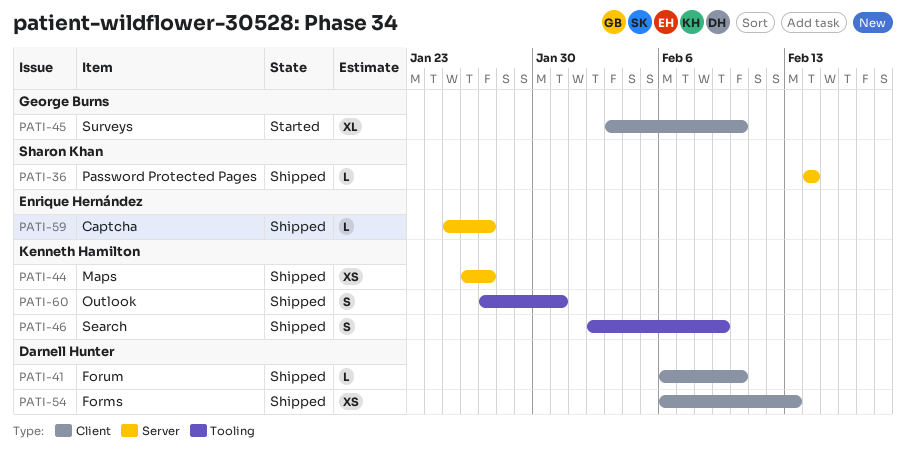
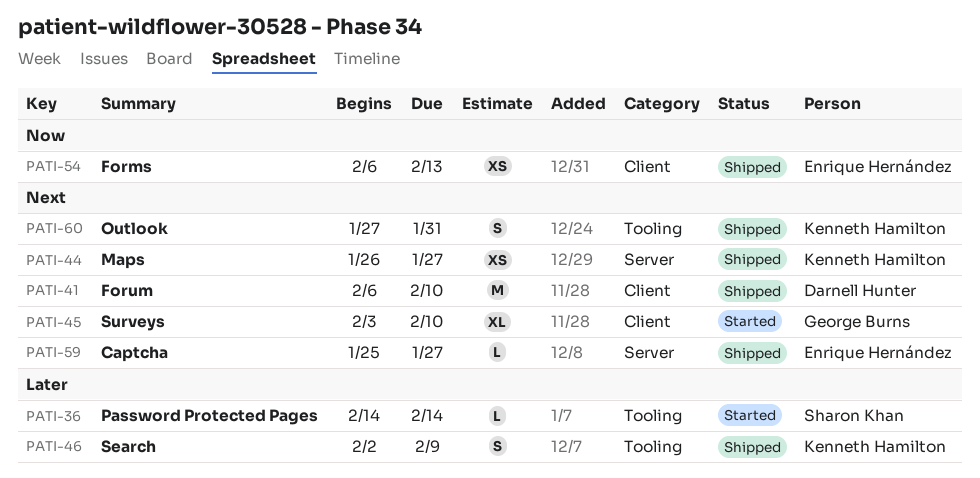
PATI-36, status: Shipped -> Started
PATI-36, label: Server -> Tooling
PATI-41, estimate: L -> M
PATI-54, owner: Darnell Hunter -> Enrique Hernández

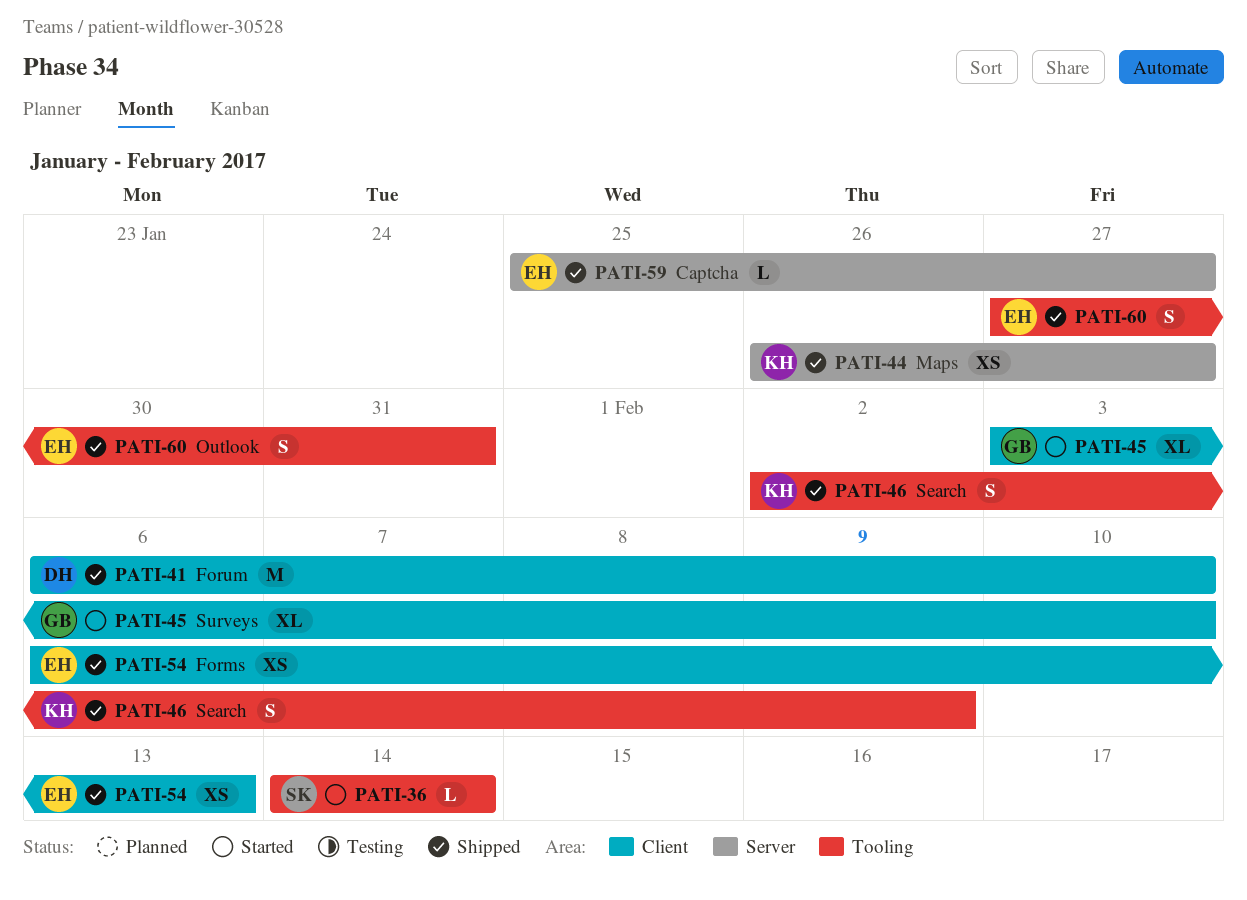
PATI-60, owner: Kenneth Hamilton -> Enrique Hernández

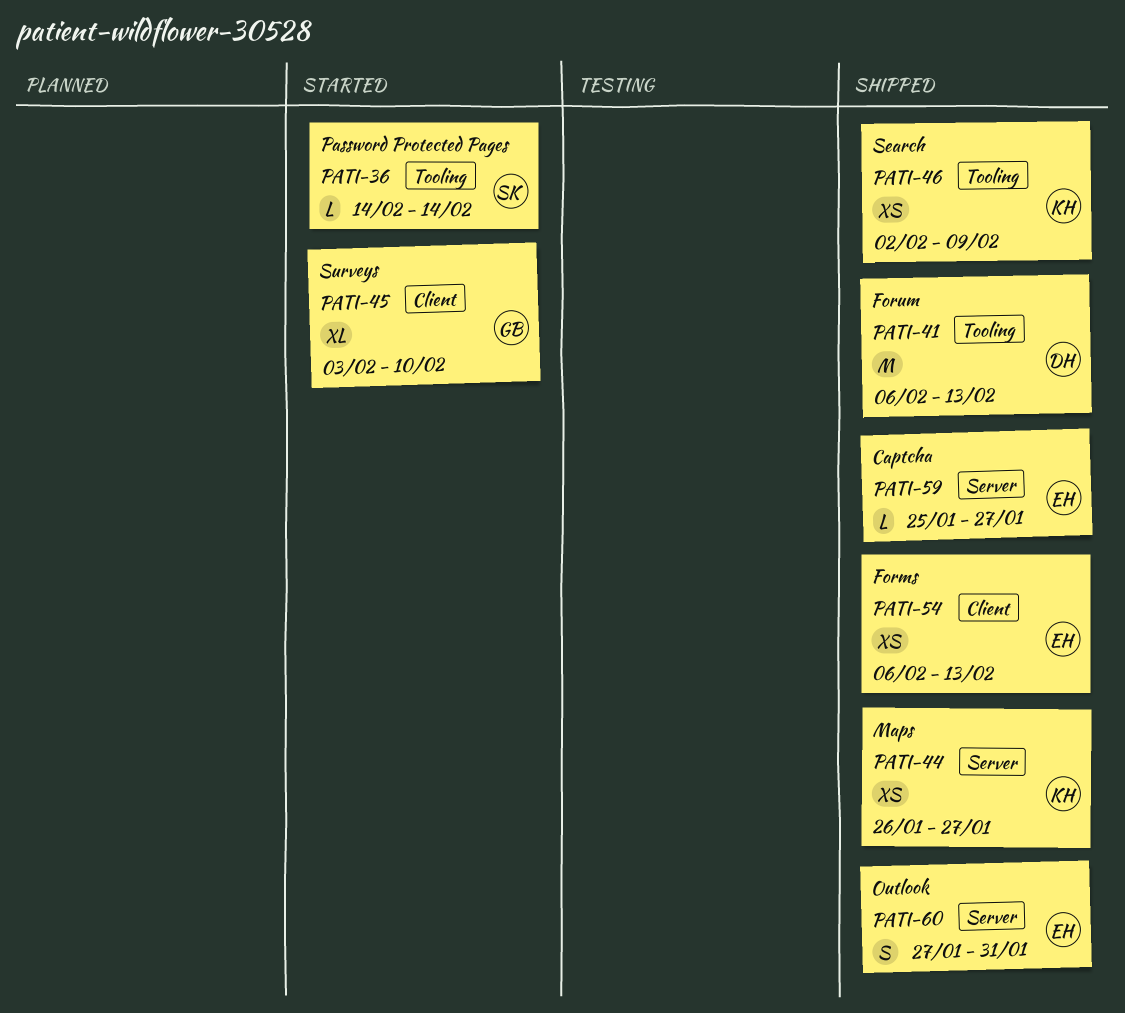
PATI-41, label: Client -> Tooling
PATI-41, due: Feb 10 -> Feb 13
PATI-46, estimate: S -> XS
PATI-60, label: Tooling -> Server

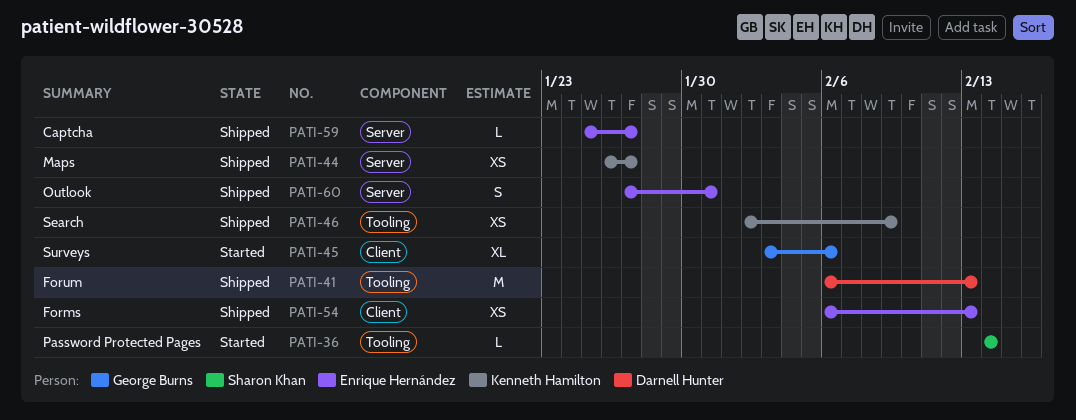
PATI-45, due: Feb 10 -> Feb 6

